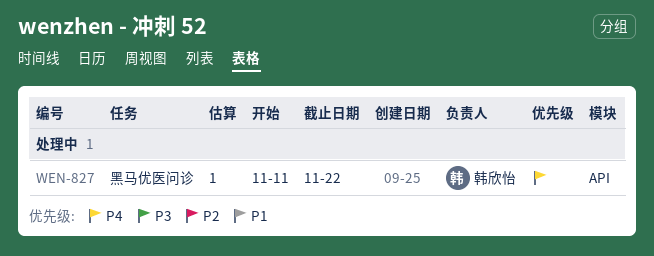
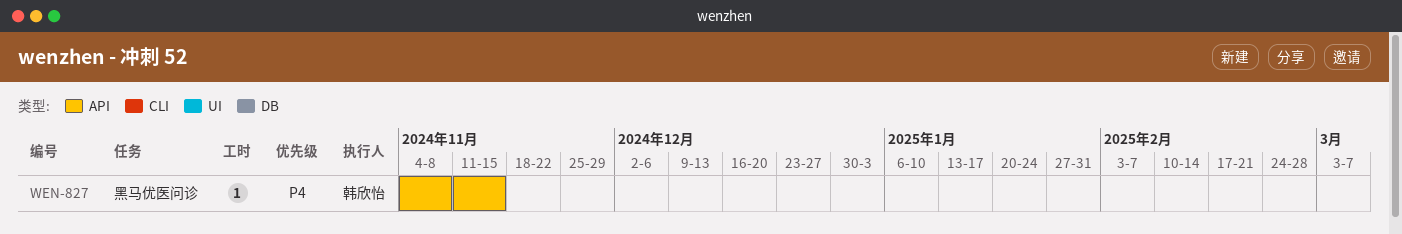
WEN-827, start: Nov 11 -> Nov 4
WEN-827, due: Nov 22 -> Nov 15

